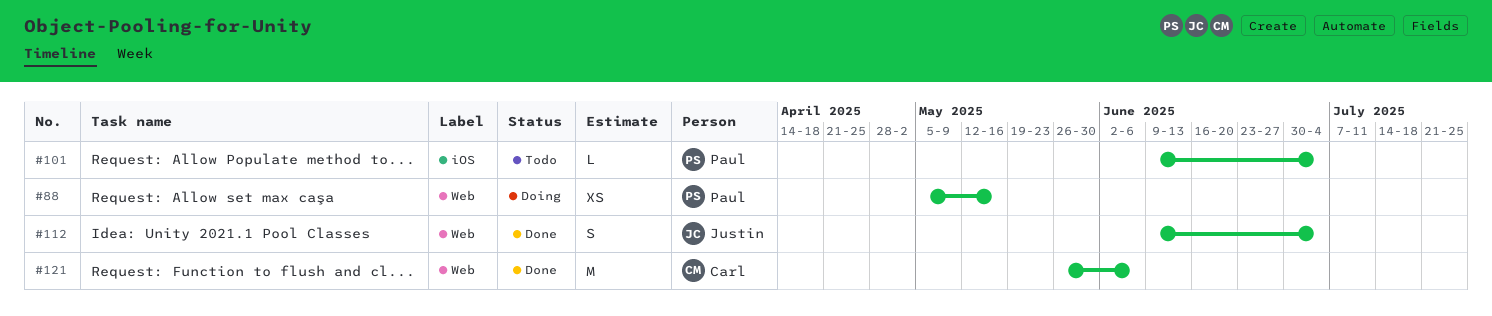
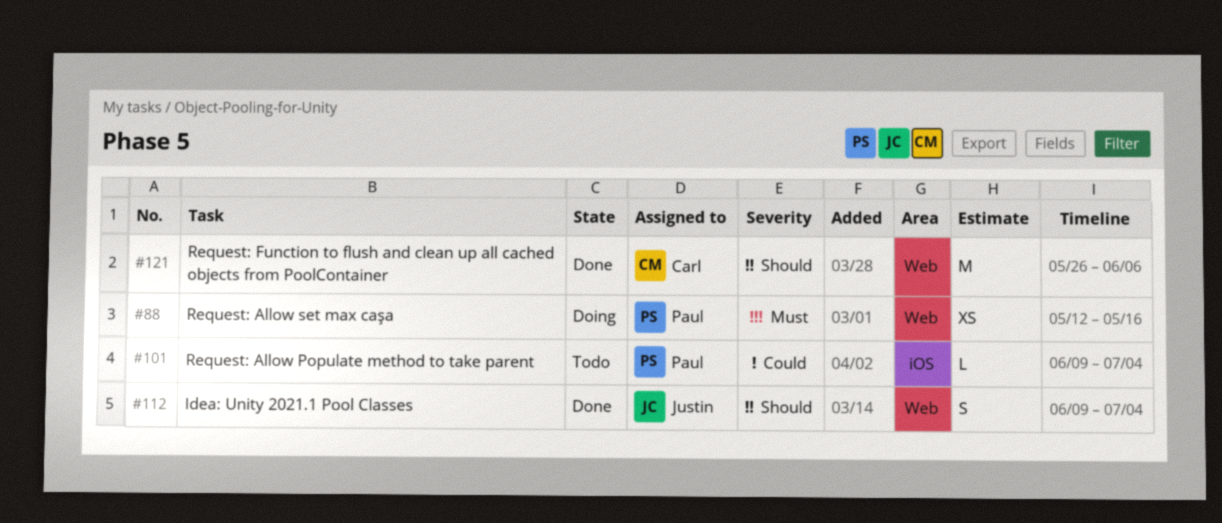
#88, start: May 5 -> May 12

